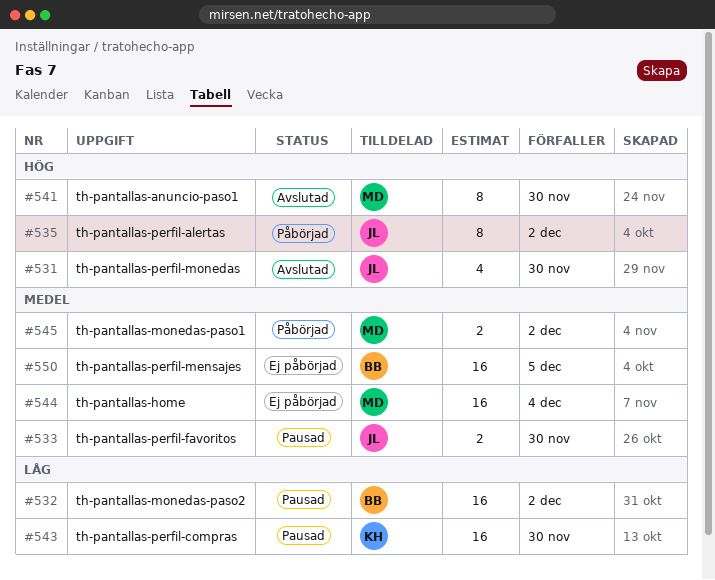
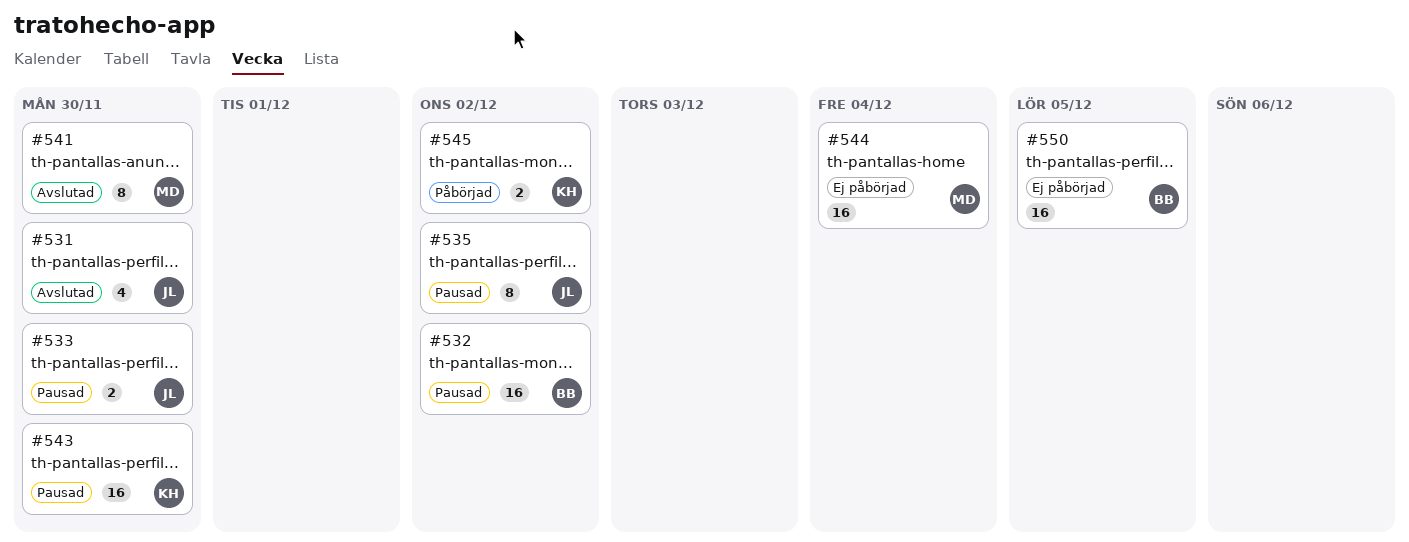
#535, status: Påbörjad -> Pausad
#545, owner: MD -> KH

